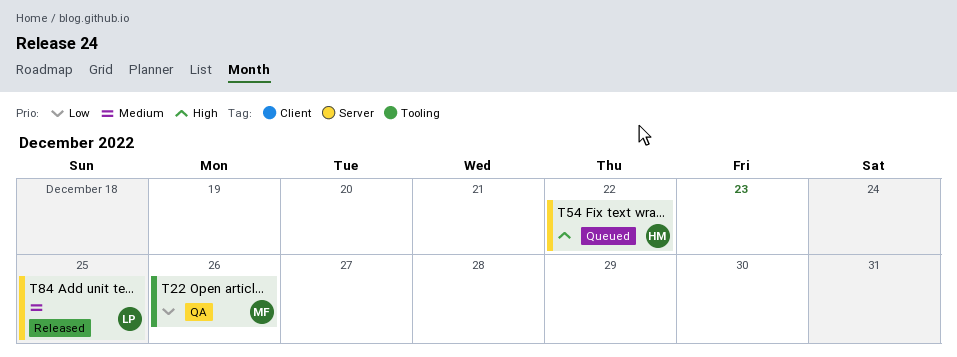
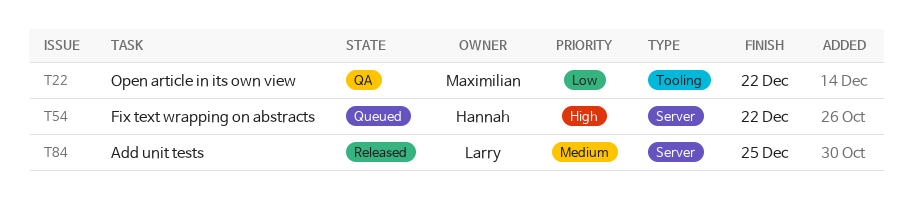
T22, due: Dec 26 -> Dec 22

